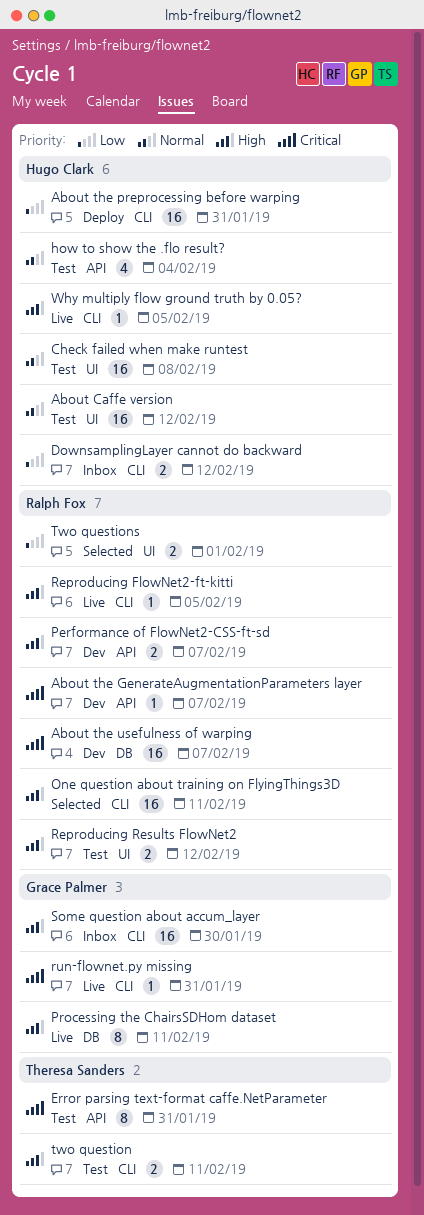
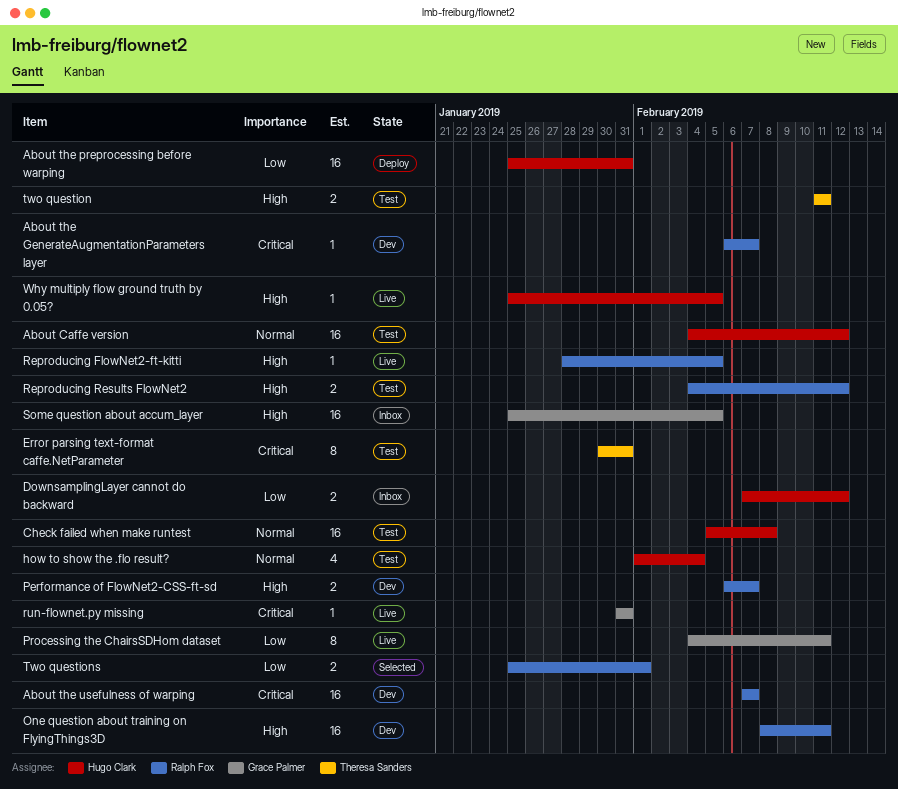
One question about training on FlyingThings3D, status: Selected -> Dev
Processing the ChairsSDHom dataset, priority: High -> Low
Some question about accum_layer, due: Jan 30 -> Feb 5

